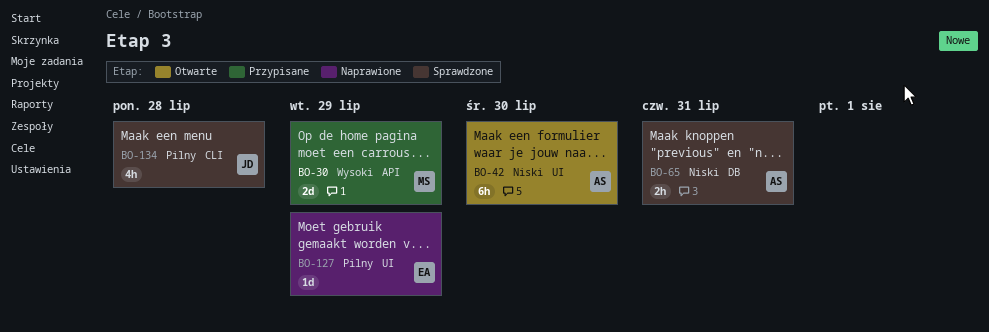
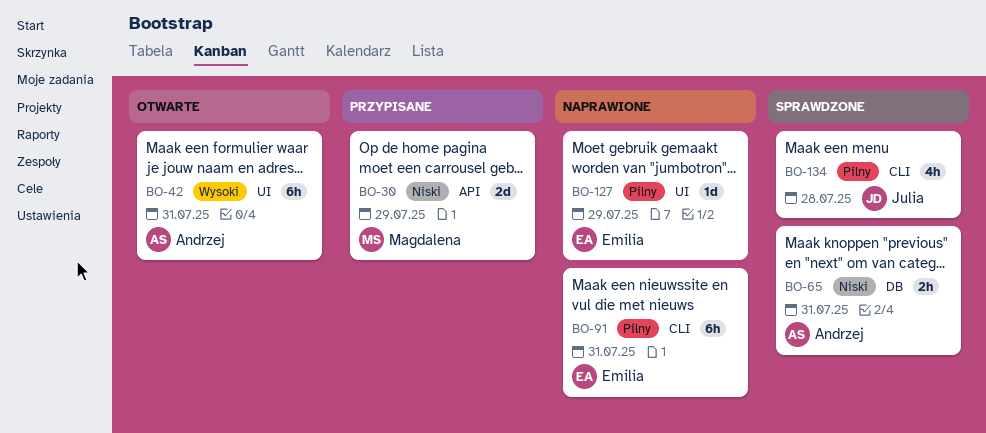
BO-30, priority: Wysoki -> Niski
BO-42, priority: Niski -> Wysoki
BO-42, due: Jul 30 -> Jul 31
BO-91: none -> present

